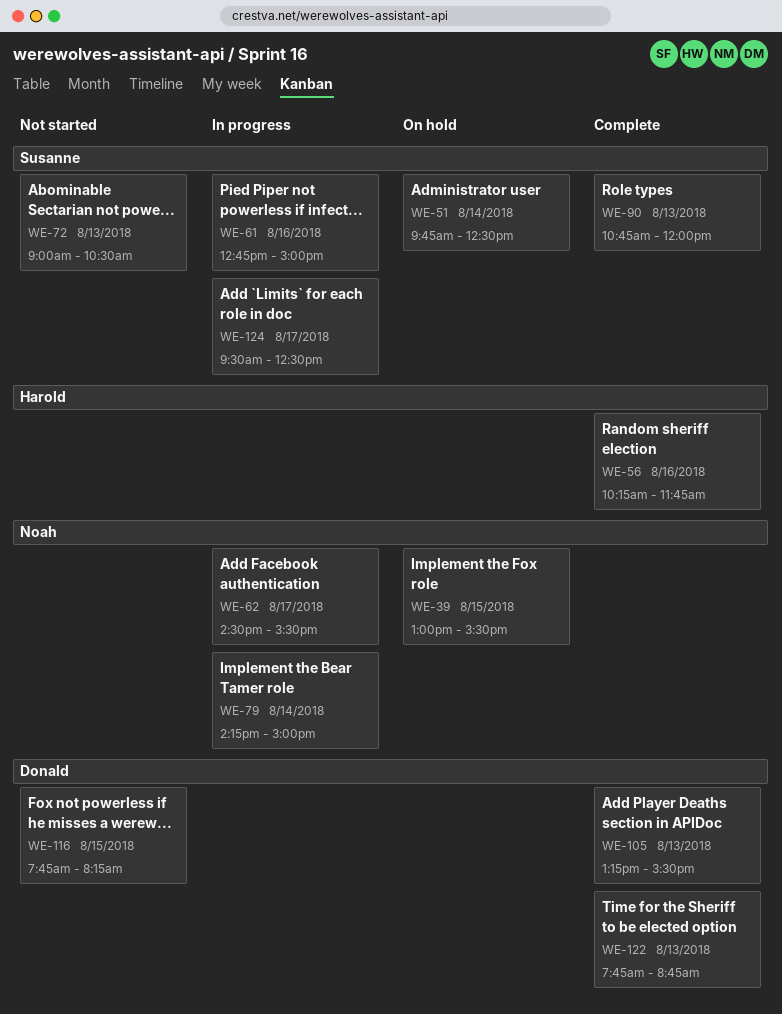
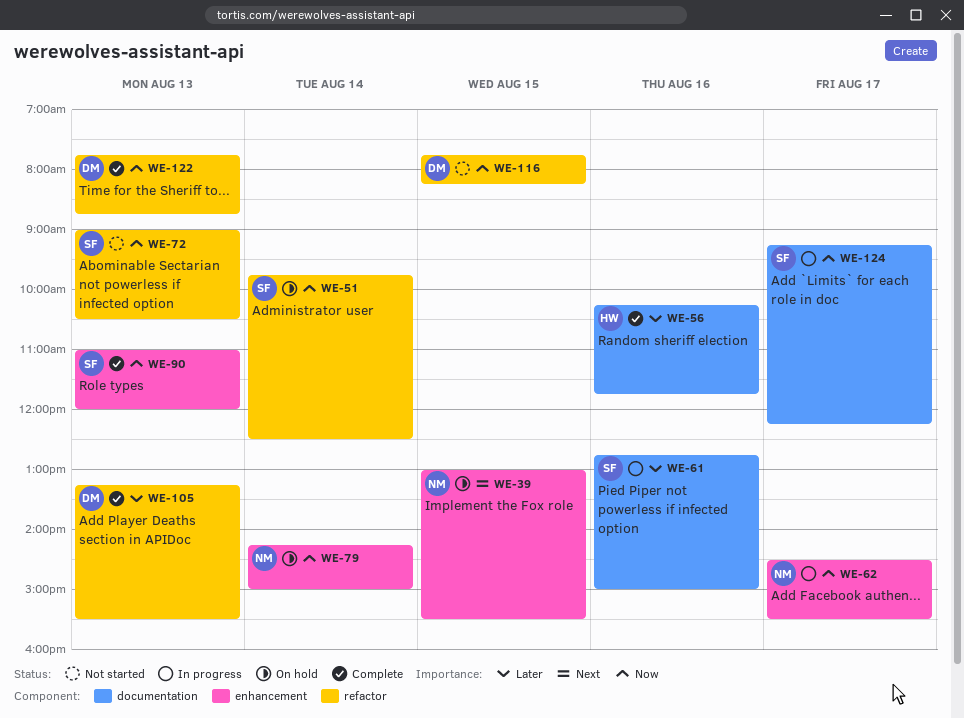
WE-79, status: In progress -> On hold
WE-90, begins: 10:45 -> 11:00
WE-124, begins: 09:30 -> 09:15
WE-124, ends: 12:30 -> 12:15

